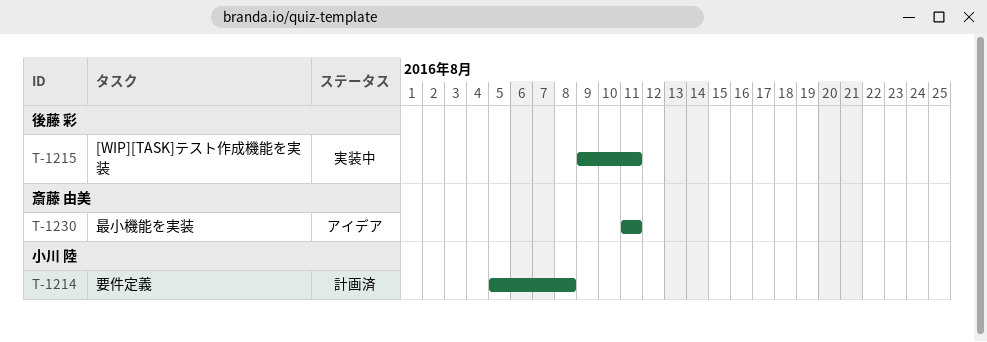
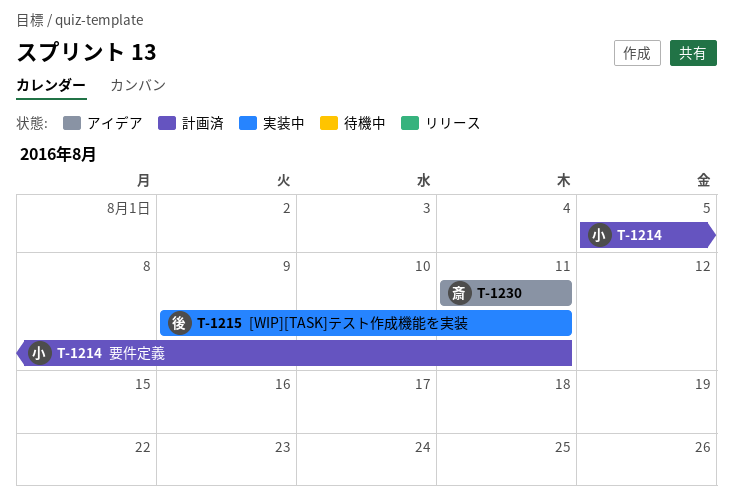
T-1214, due: Aug 8 -> Aug 11

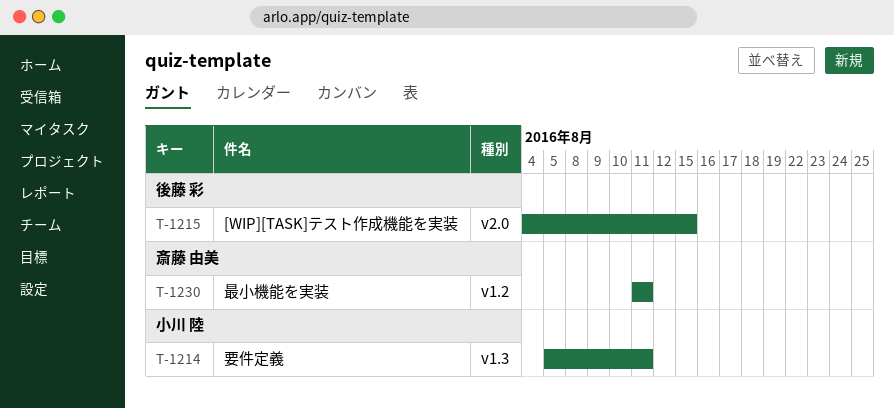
T-1215, start: Aug 9 -> Aug 4
T-1215, due: Aug 11 -> Aug 15

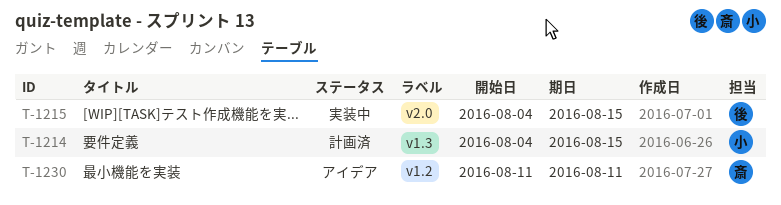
T-1214, start: Aug 5 -> Aug 4
T-1214, due: Aug 11 -> Aug 15

